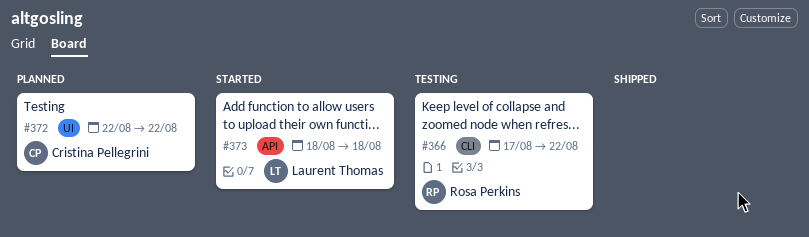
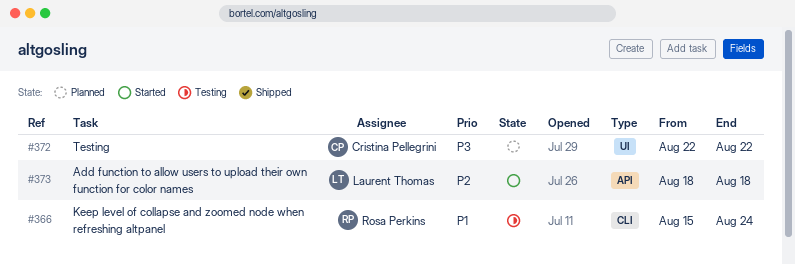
#366, start: Aug 17 -> Aug 15
#366, due: Aug 22 -> Aug 24

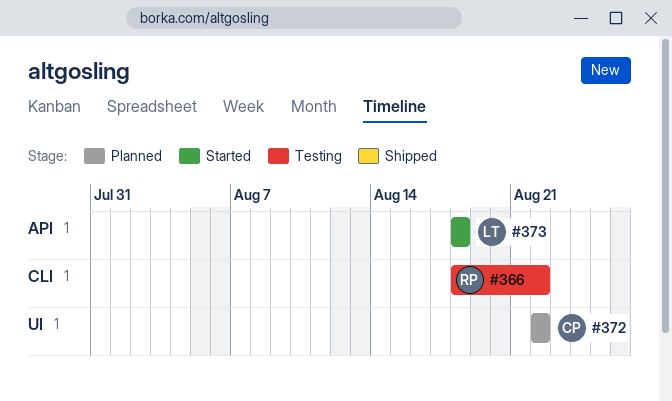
#366, start: Aug 15 -> Aug 18
#366, due: Aug 24 -> Aug 22

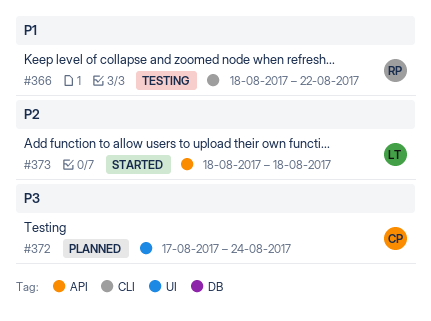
#372, start: Aug 22 -> Aug 17
#372, due: Aug 22 -> Aug 24

